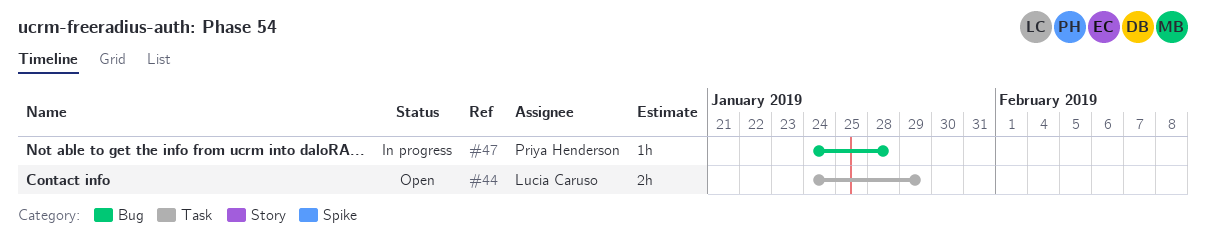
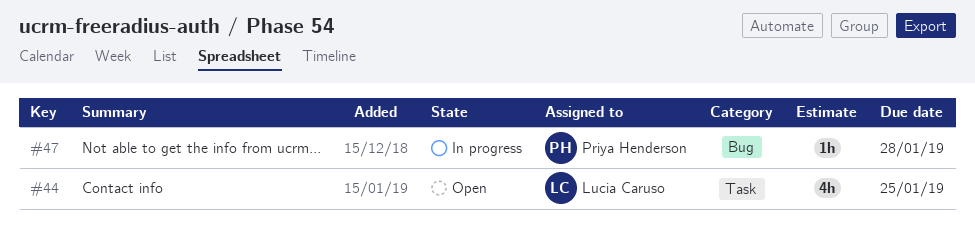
#44, estimate: 2h -> 4h
#44, due: Jan 29 -> Jan 25

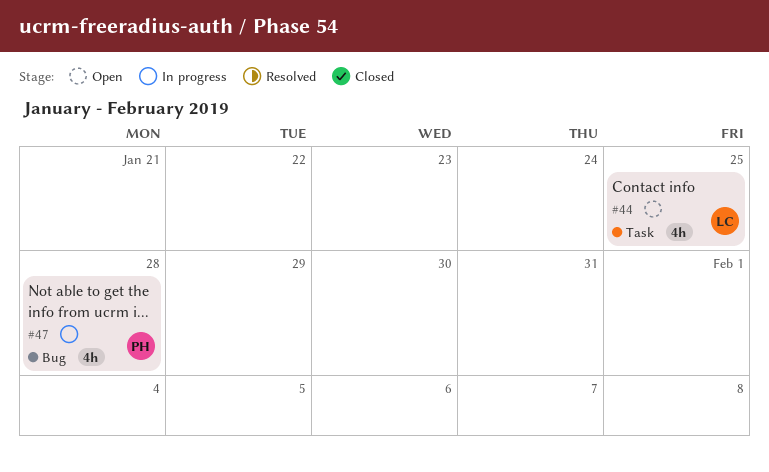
#47, estimate: 1h -> 4h

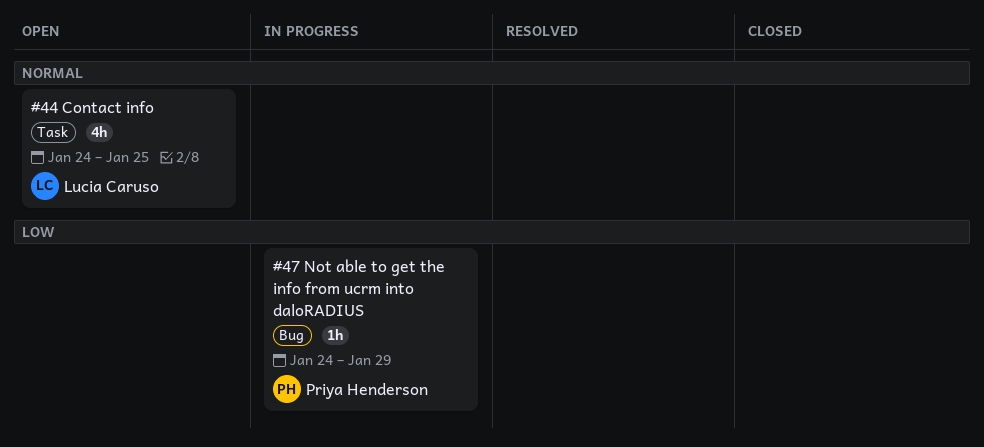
#47, estimate: 4h -> 1h
#47, due: Jan 28 -> Jan 29

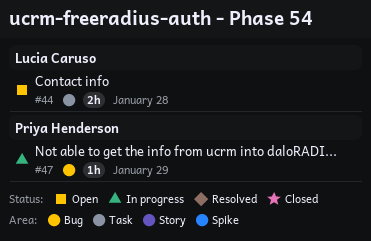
#44, estimate: 4h -> 2h
#44, due: Jan 25 -> Jan 28

